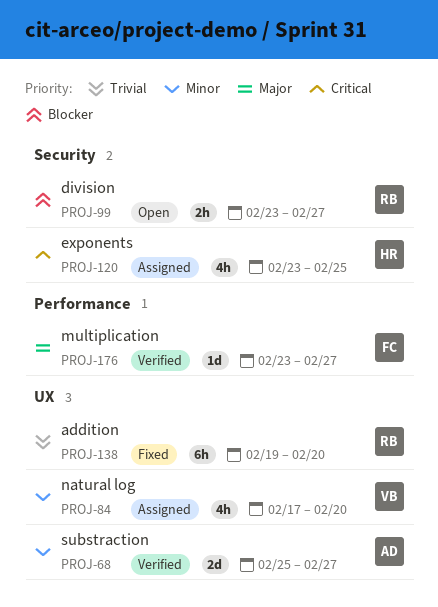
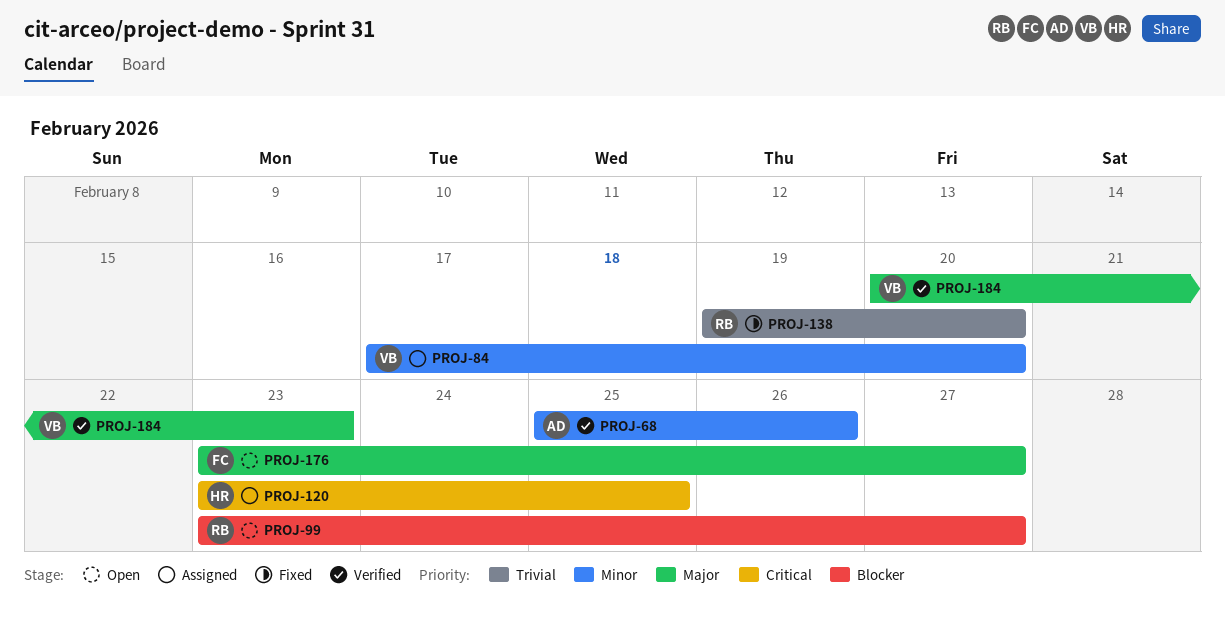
PROJ-68, due: Feb 27 -> Feb 26
PROJ-176, status: Verified -> Open
PROJ-184: none -> present

